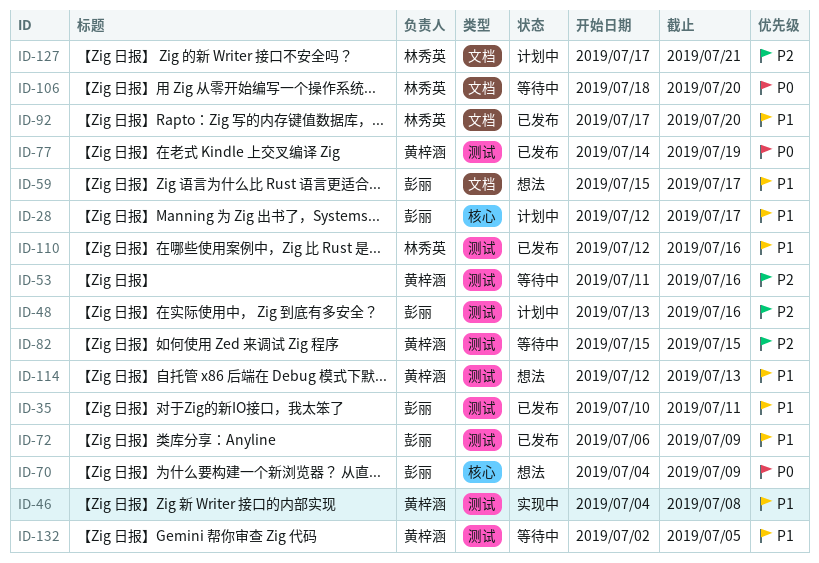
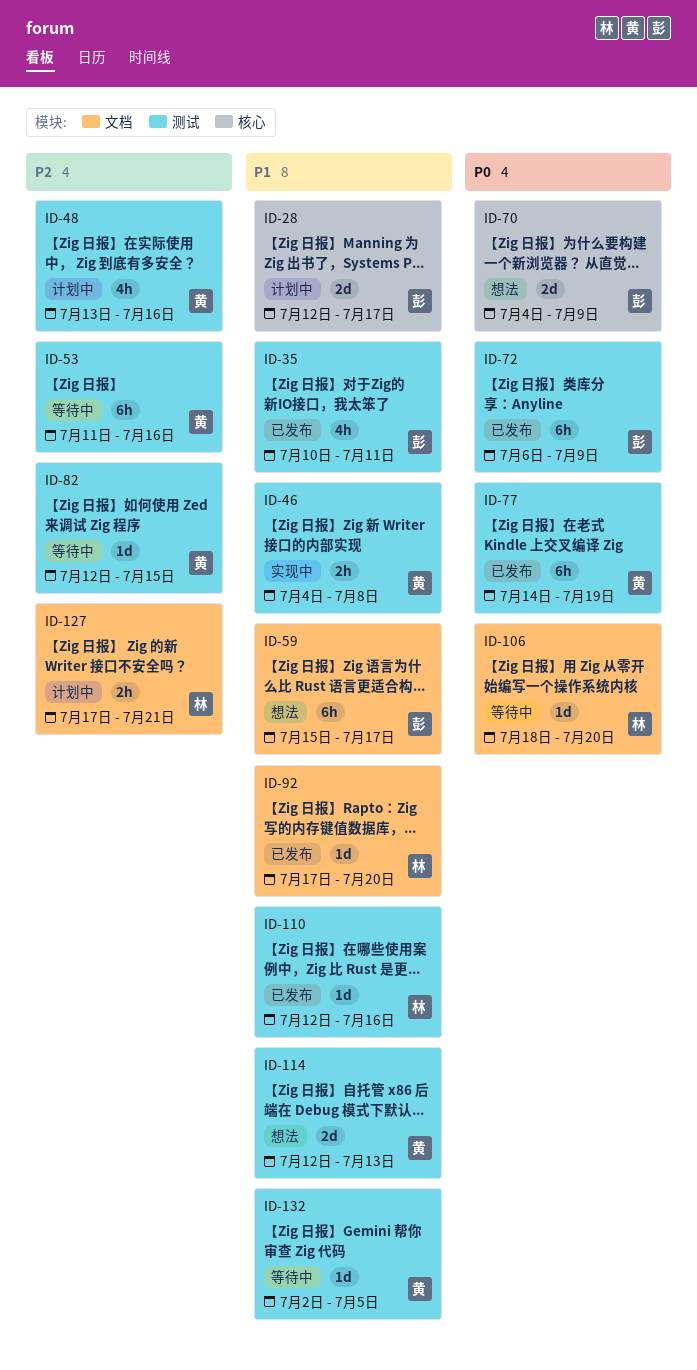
ID-48, owner: 彭丽 -> 黄梓涵
ID-72, priority: P1 -> P0
ID-82, start: Jul 15 -> Jul 12

